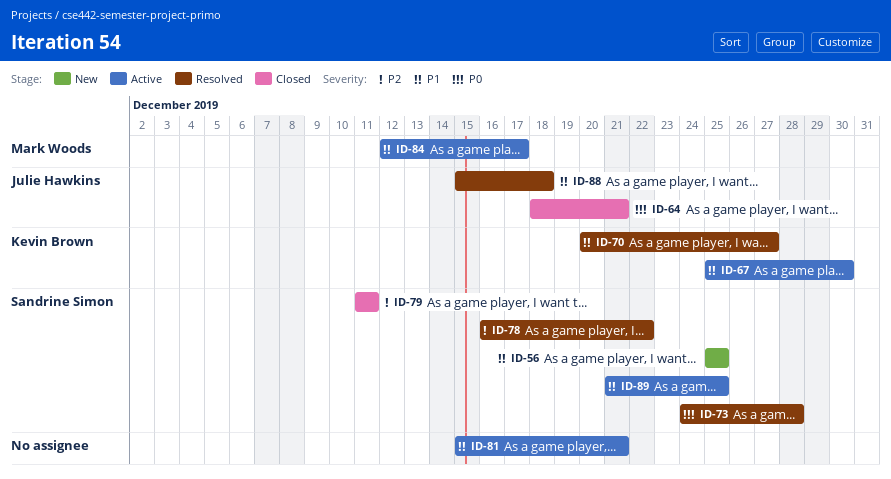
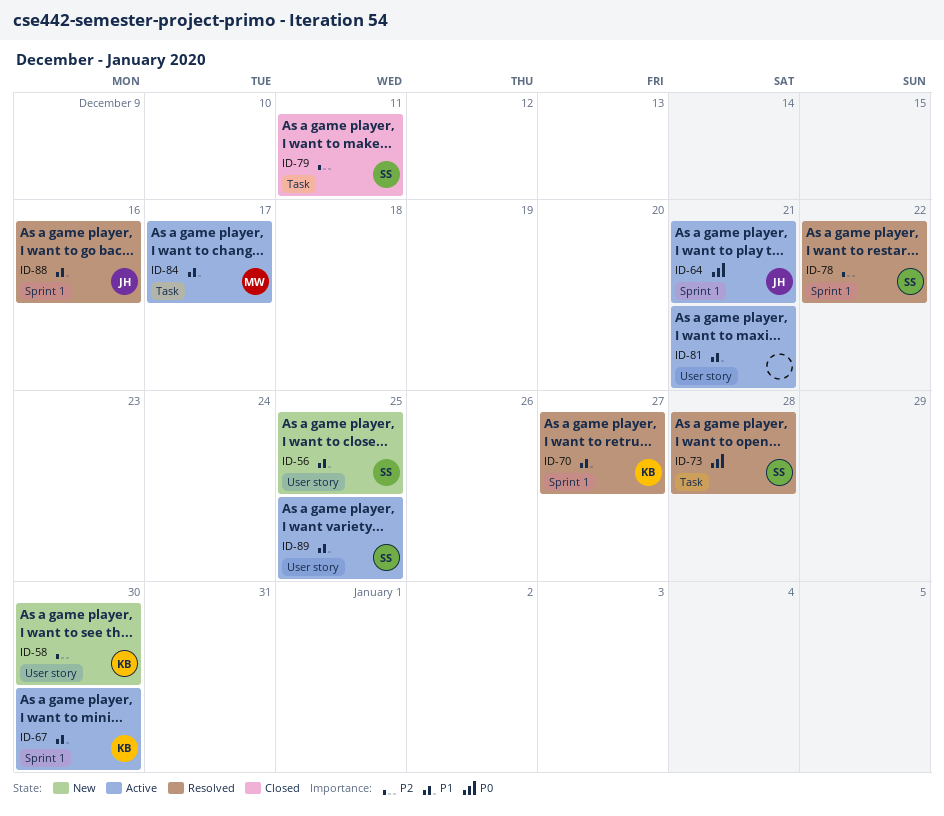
ID-58: none -> present
ID-64, status: Closed -> Active
ID-88, due: Dec 18 -> Dec 16

